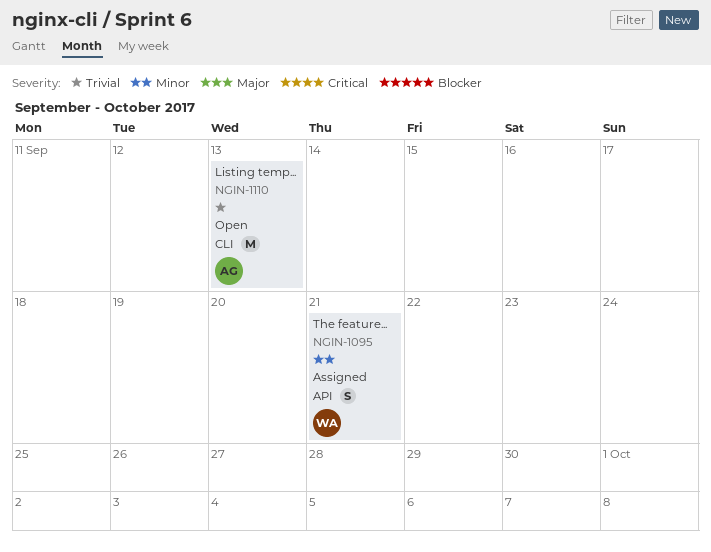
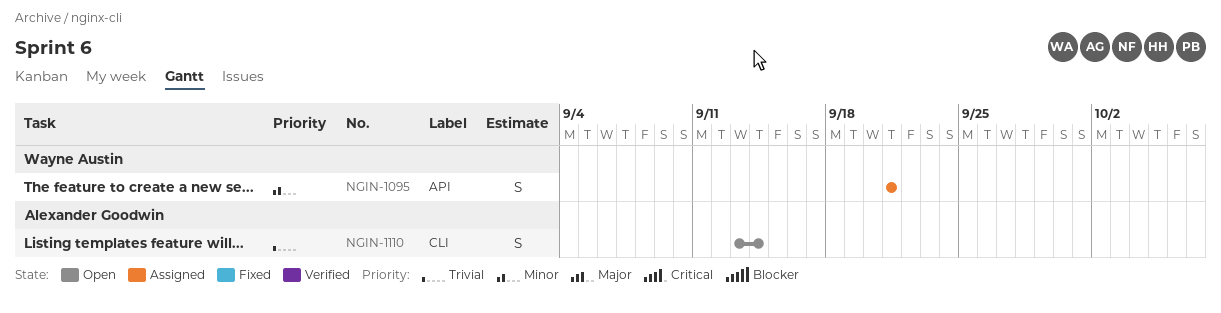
NGIN-1110, estimate: M -> S
NGIN-1110, due: Sep 13 -> Sep 14

